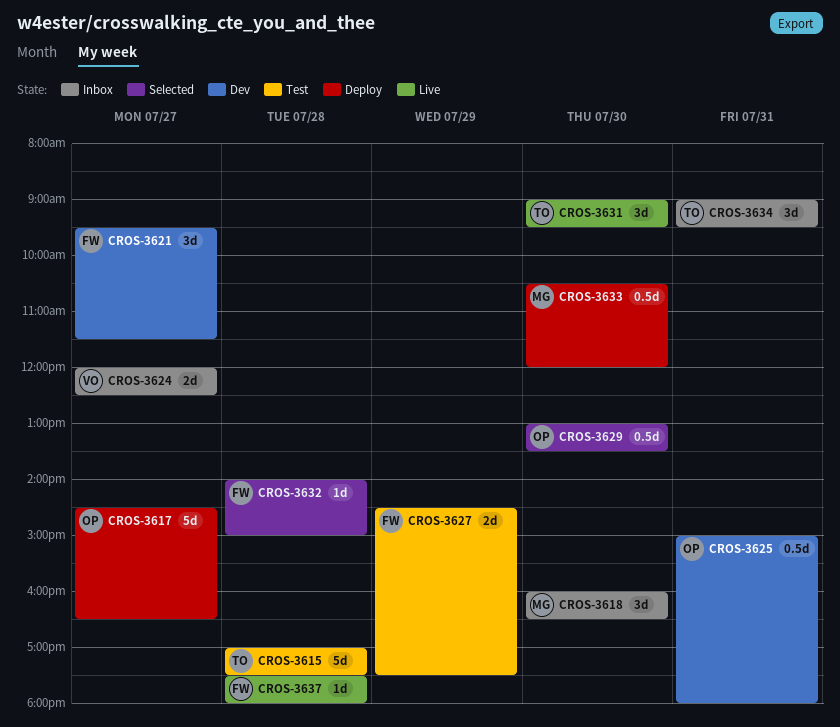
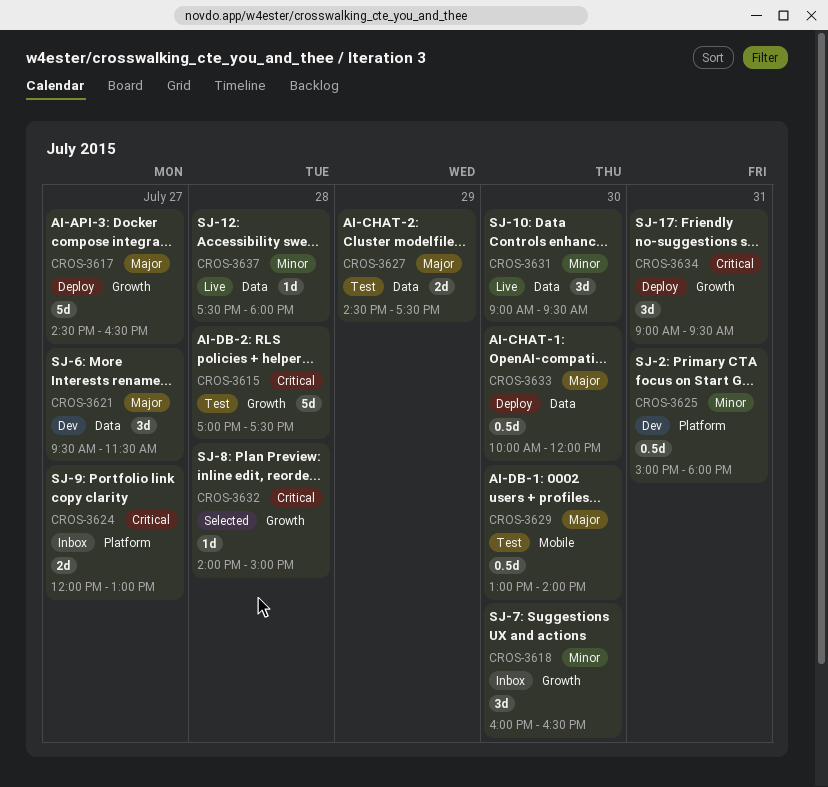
CROS-3624, ends: 12:30 -> 13:00
CROS-3629, status: Selected -> Test
CROS-3629, ends: 13:30 -> 14:00
CROS-3633, begins: 10:30 -> 10:00
CROS-3634, status: Inbox -> Deploy

